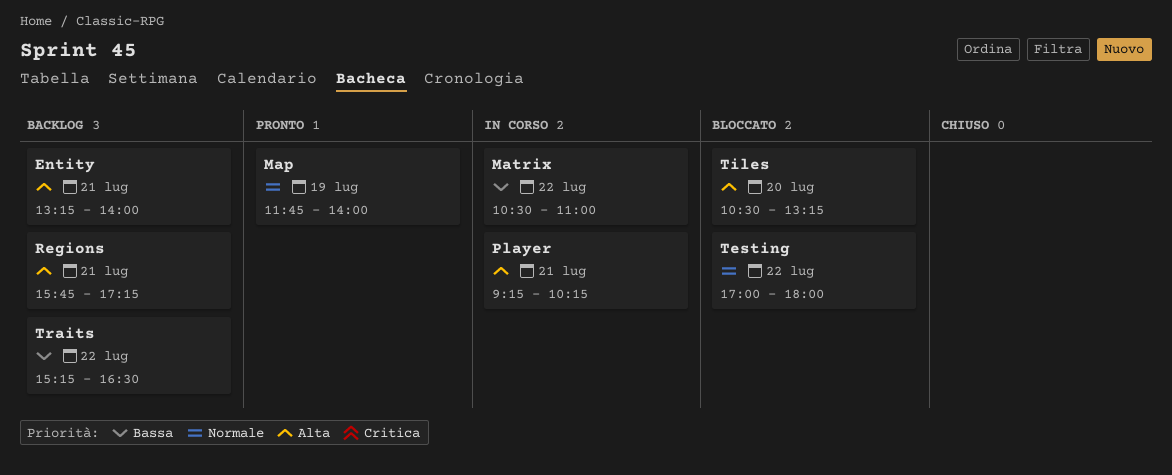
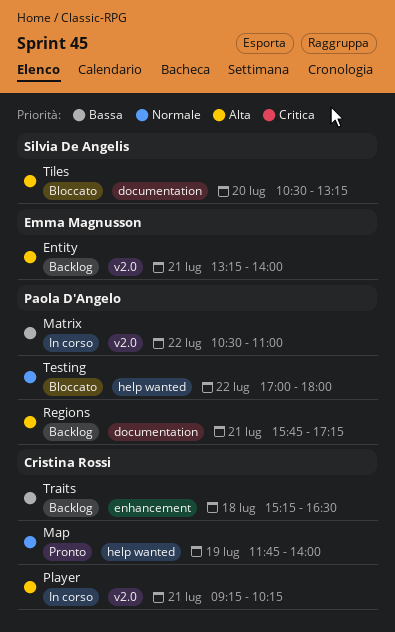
Traits, day: Jul 22 -> Jul 18

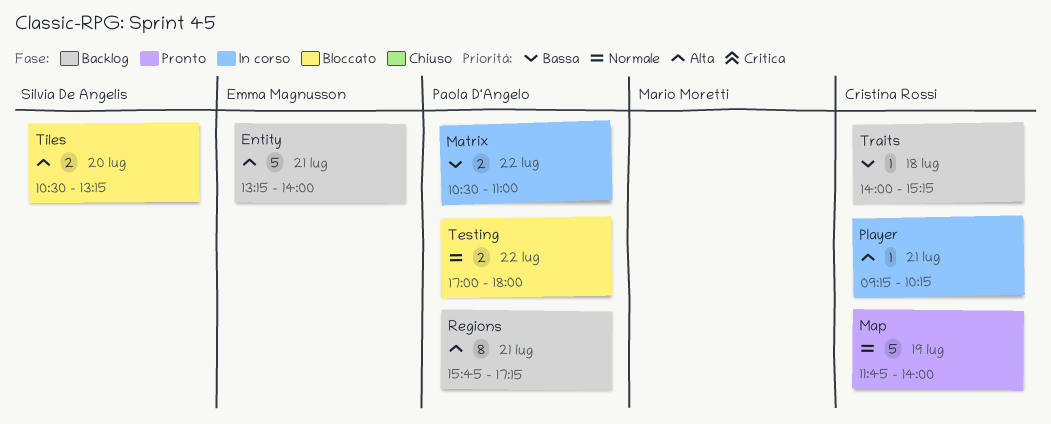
Traits, begins: 15:15 -> 14:00
Traits, ends: 16:30 -> 15:15

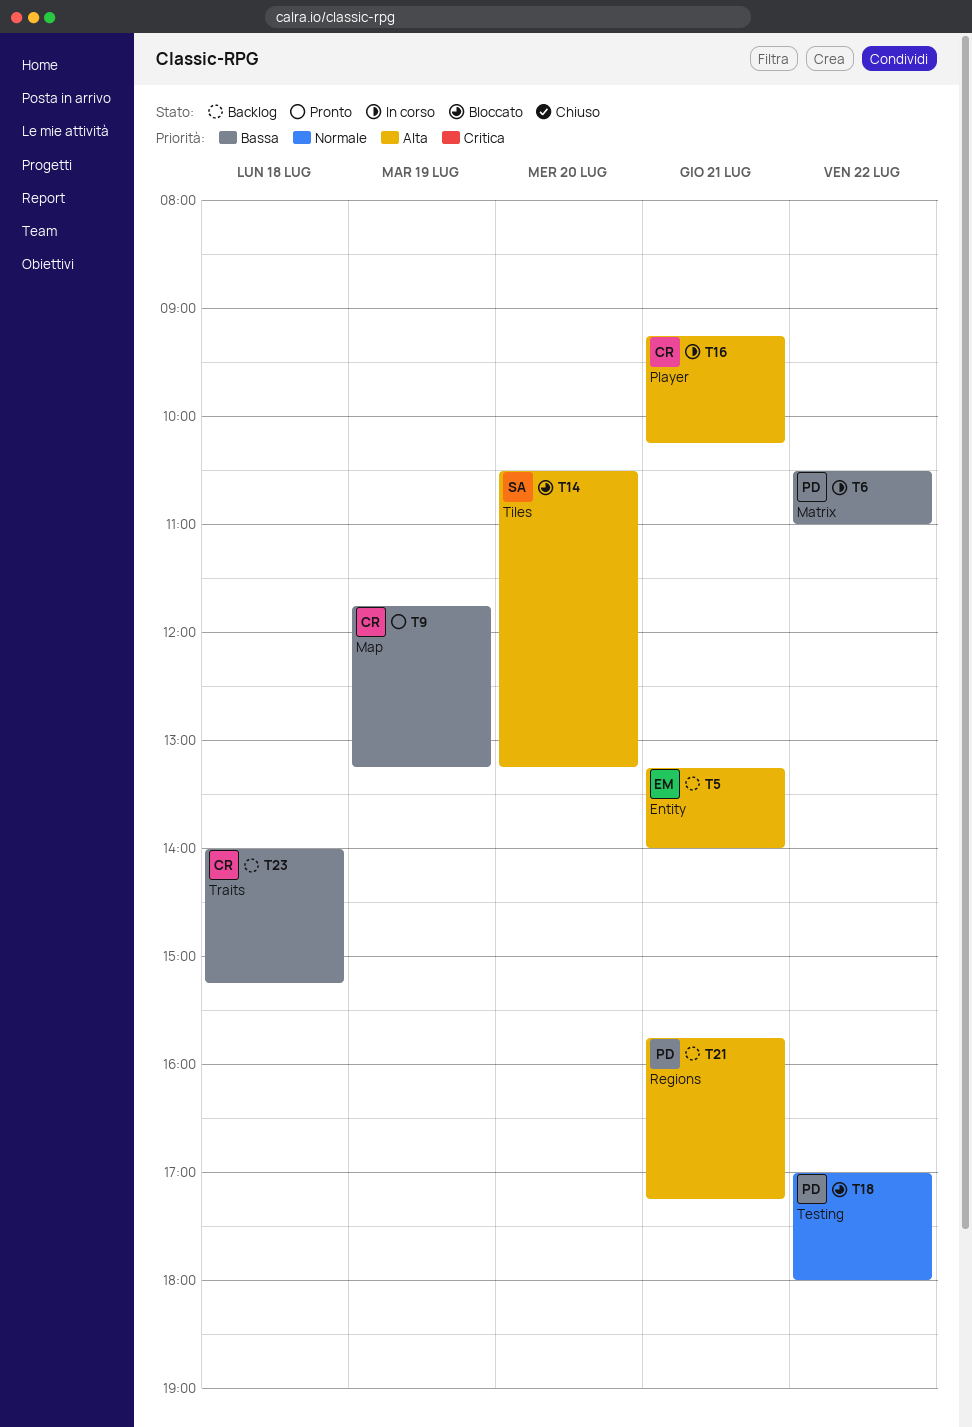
Map, priority: Normale -> Bassa
Map, ends: 14:00 -> 13:15

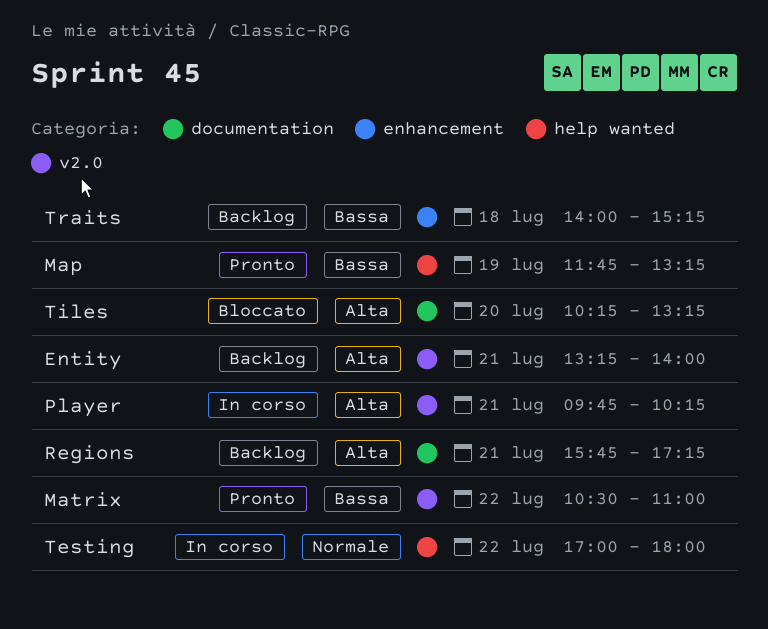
Matrix, status: In corso -> Pronto
Player, begins: 09:15 -> 09:45
Testing, status: Bloccato -> In corso
Tiles, begins: 10:30 -> 10:15

